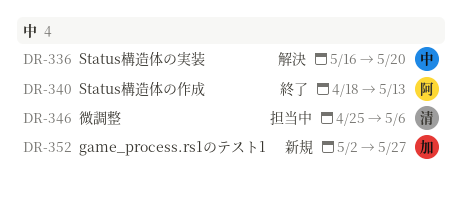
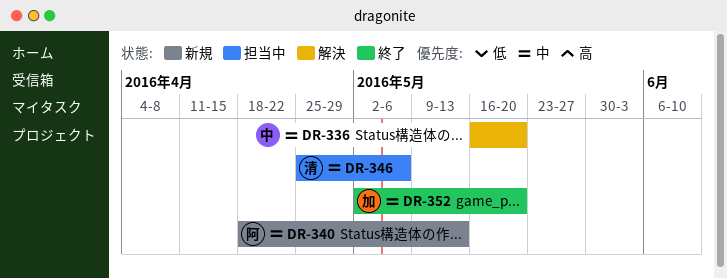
DR-340, status: 終了 -> 新規
DR-352, status: 新規 -> 終了
DR-352, due: May 27 -> May 20

